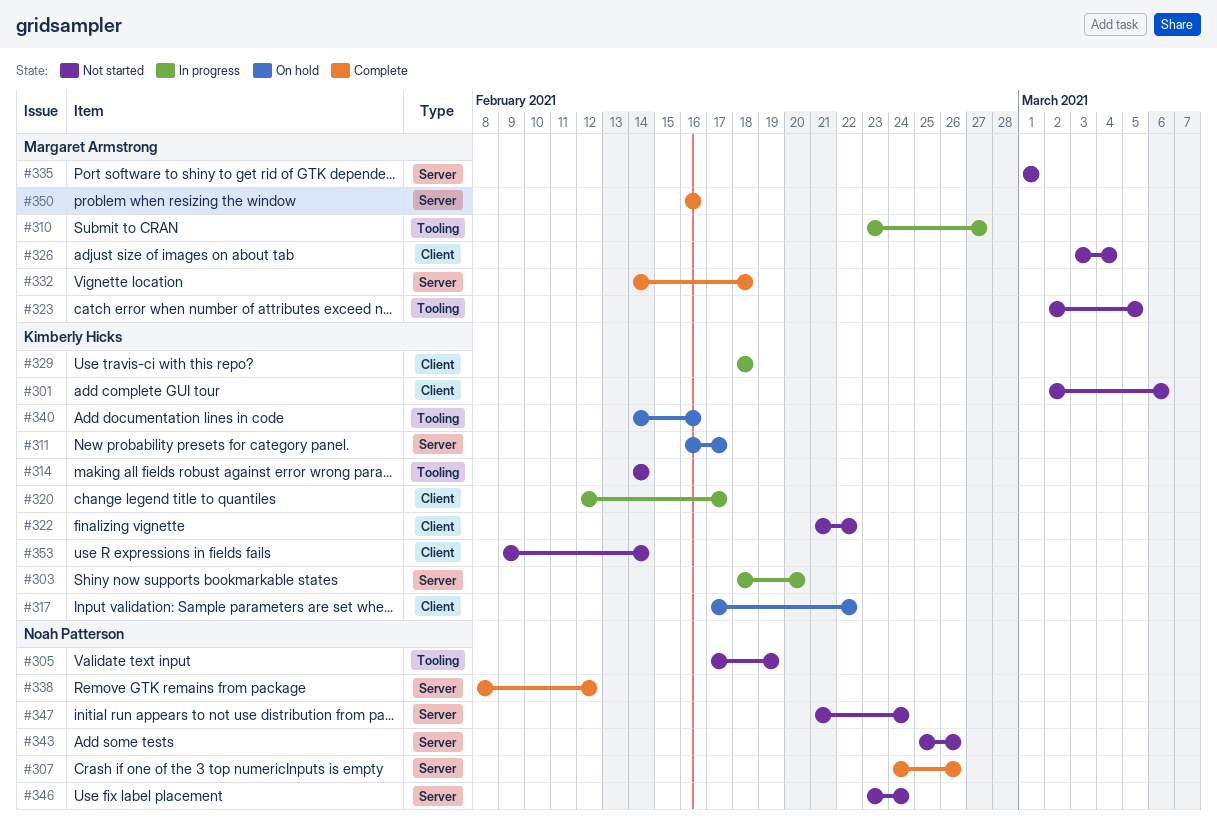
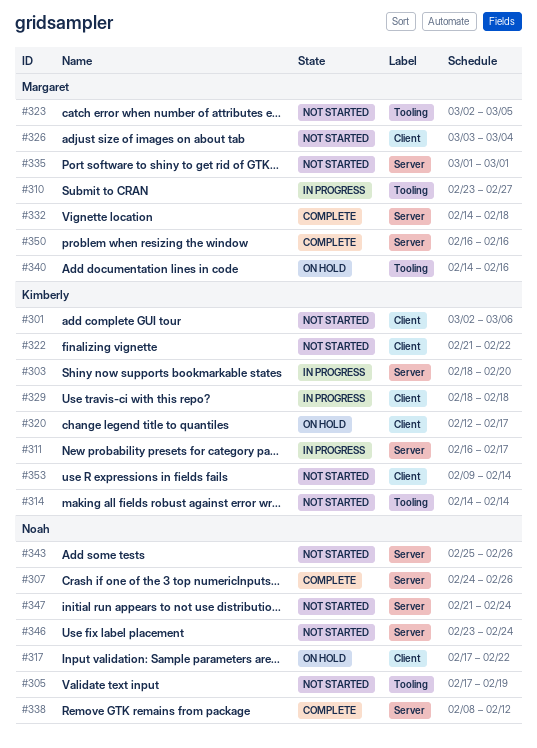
#311, status: On hold -> In progress
#317, owner: Kimberly Hicks -> Noah Patterson
#320, status: In progress -> On hold
#340, owner: Kimberly Hicks -> Margaret Armstrong

